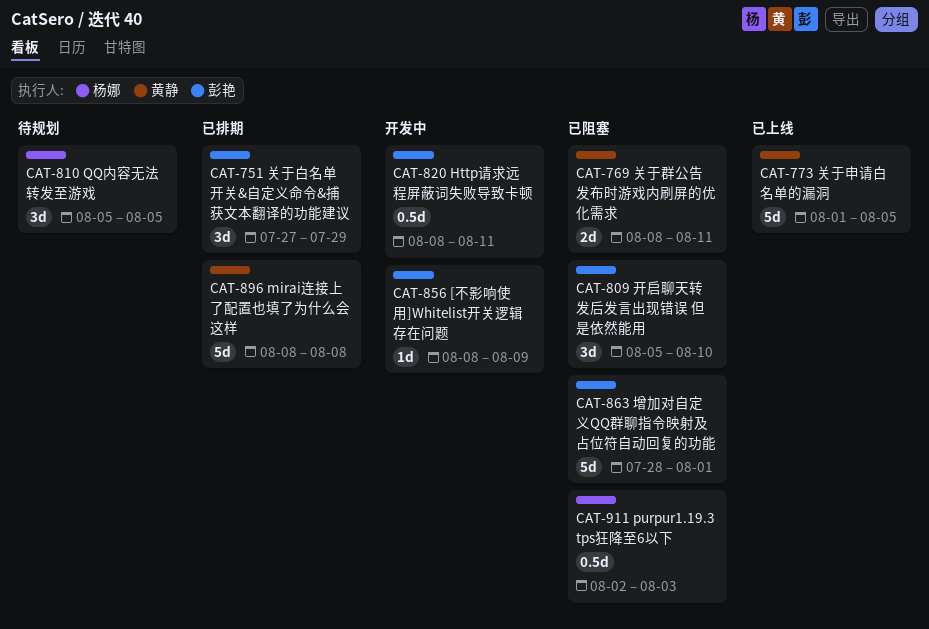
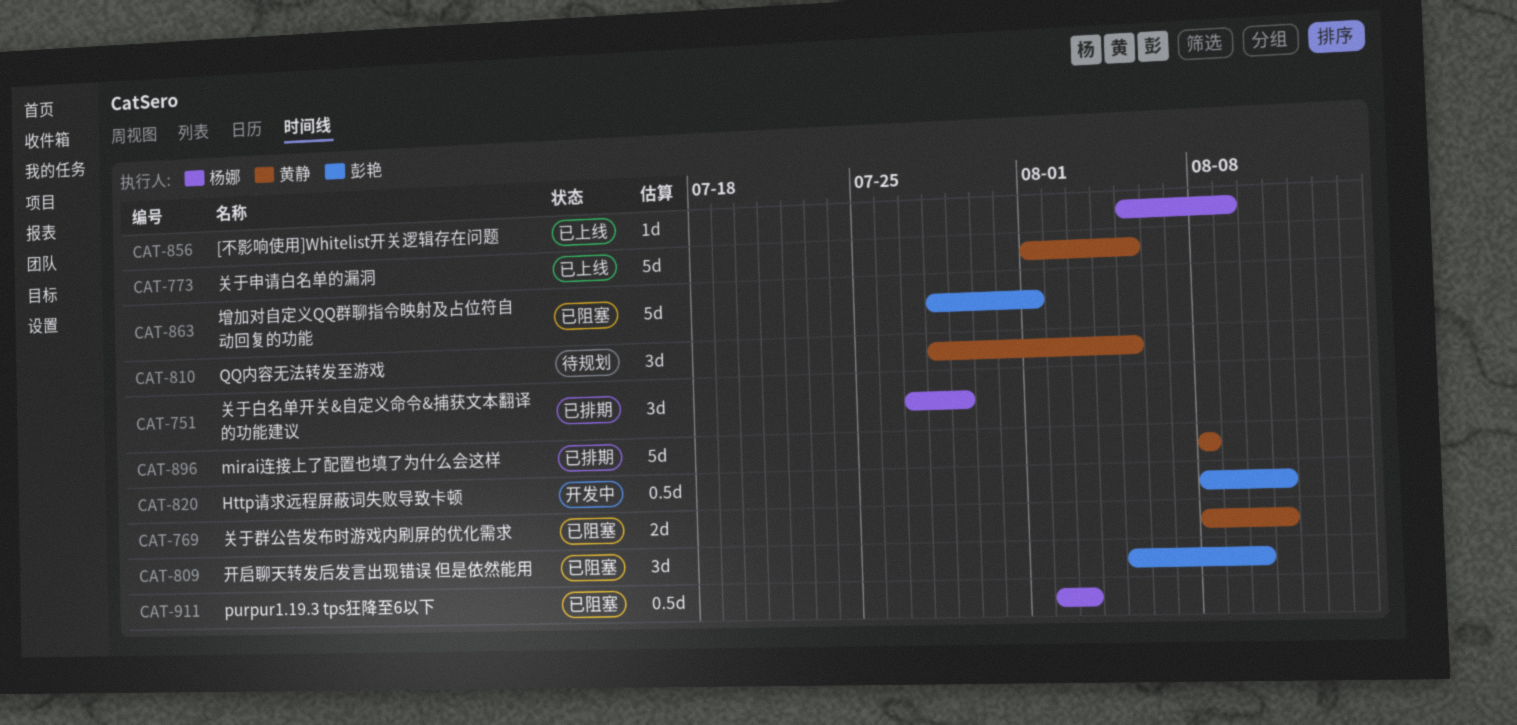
CAT-751, owner: 彭艳 -> 杨娜
CAT-810, owner: 杨娜 -> 黄静
CAT-810, start: Aug 5 -> Jul 28
CAT-856, status: 开发中 -> 已上线
CAT-856, owner: 彭艳 -> 杨娜
CAT-856, start: Aug 8 -> Aug 5

